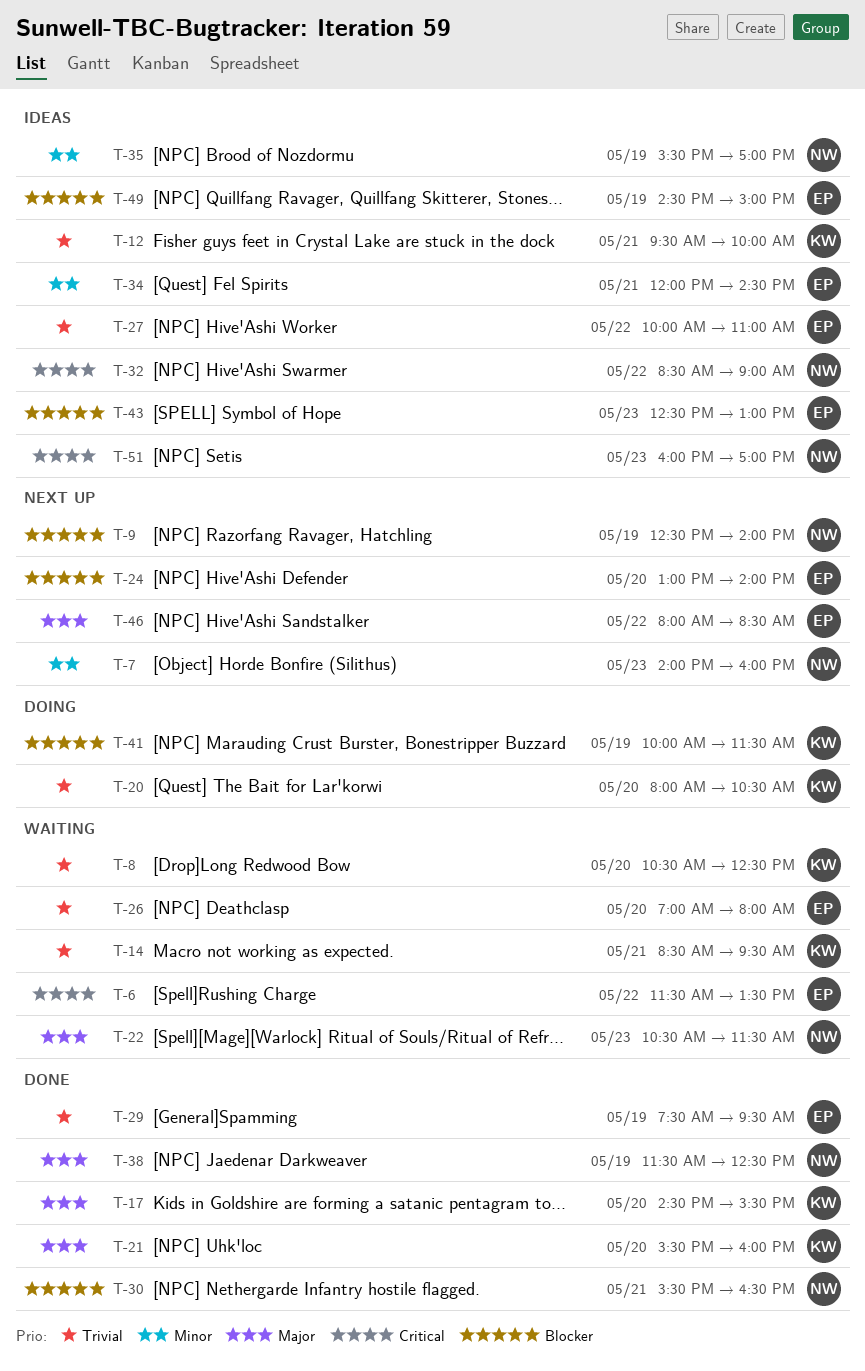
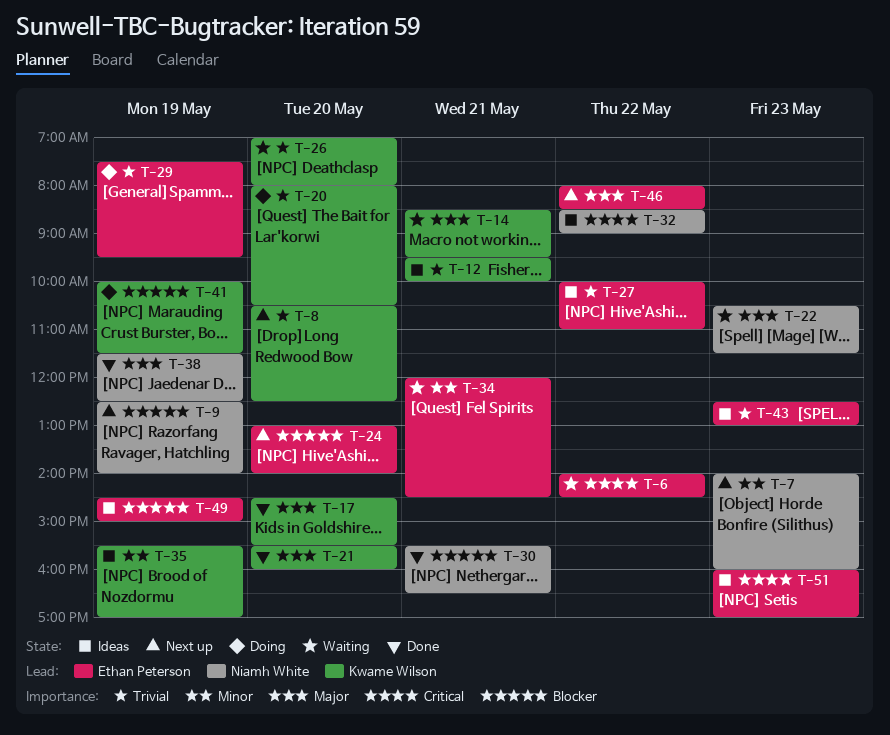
T-6, begins: 11:30 -> 14:00
T-6, ends: 13:30 -> 14:30
T-8, status: Waiting -> Next up
T-14, priority: Trivial -> Major
T-26, owner: Ethan Peterson -> Kwame Wilson
T-29, status: Done -> Doing
T-34, status: Ideas -> Waiting
T-35, owner: Niamh White -> Kwame Wilson
T-43, priority: Blocker -> Trivial
T-51, owner: Niamh White -> Ethan Peterson

